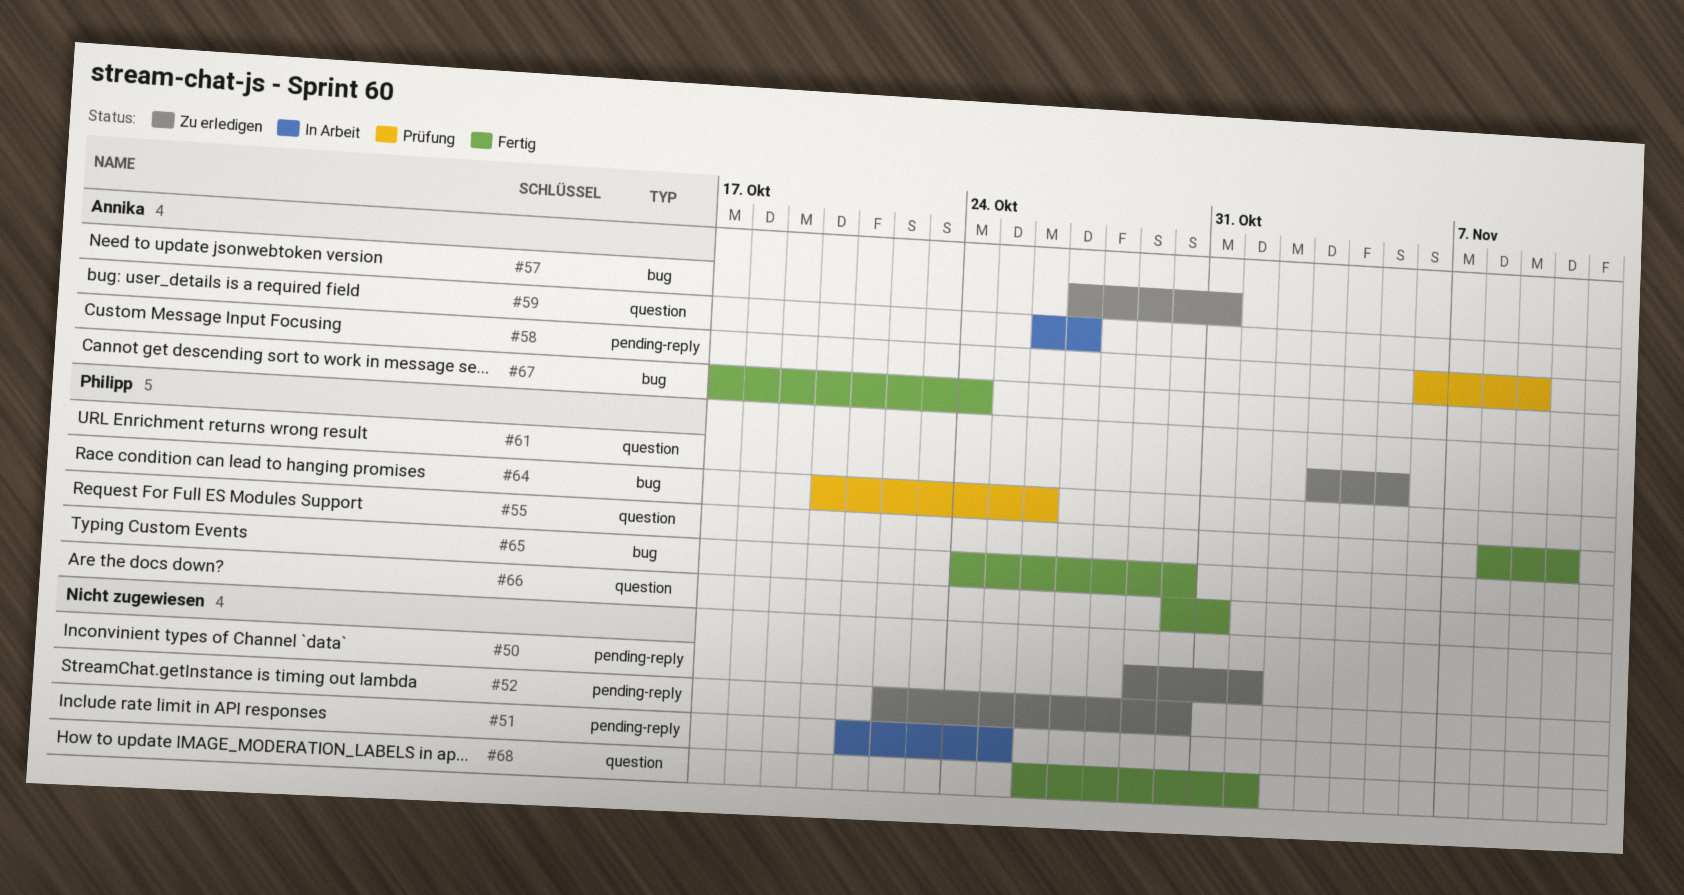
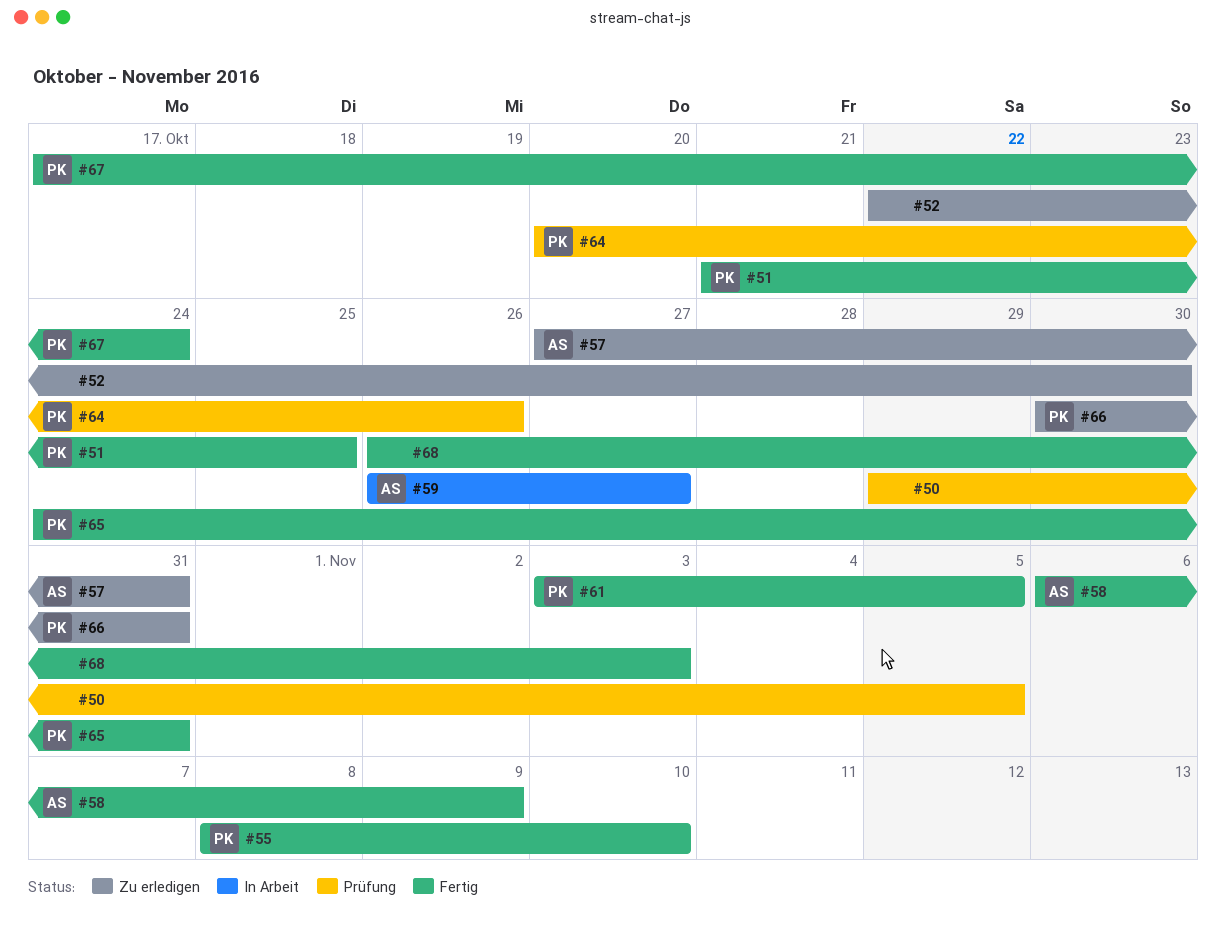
#50, status: Zu erledigen -> Prüfung
#50, due: Nov 1 -> Nov 5
#51, status: In Arbeit -> Fertig
#51, owner: none -> Philipp
#58, status: Prüfung -> Fertig
#61, status: Zu erledigen -> Fertig
#65, due: Oct 30 -> Oct 31
#66, status: Fertig -> Zu erledigen
#67, owner: Annika -> Philipp
#68, due: Nov 1 -> Nov 3

